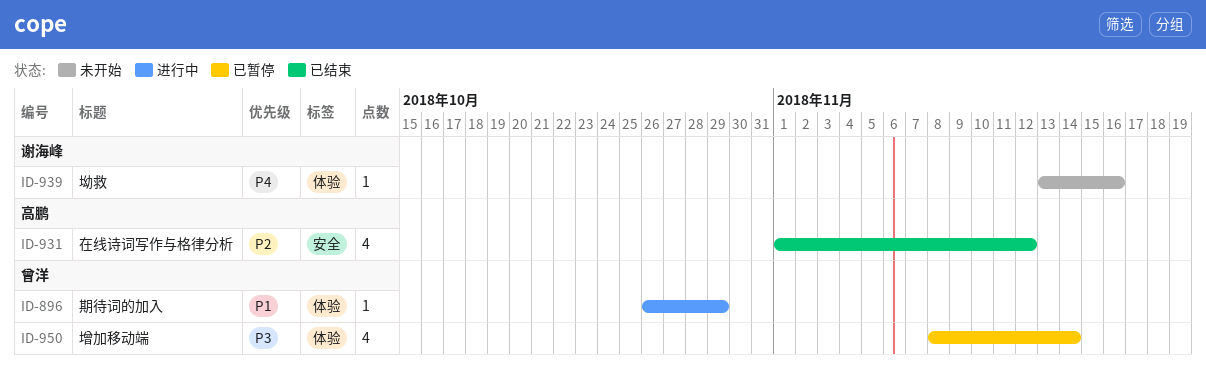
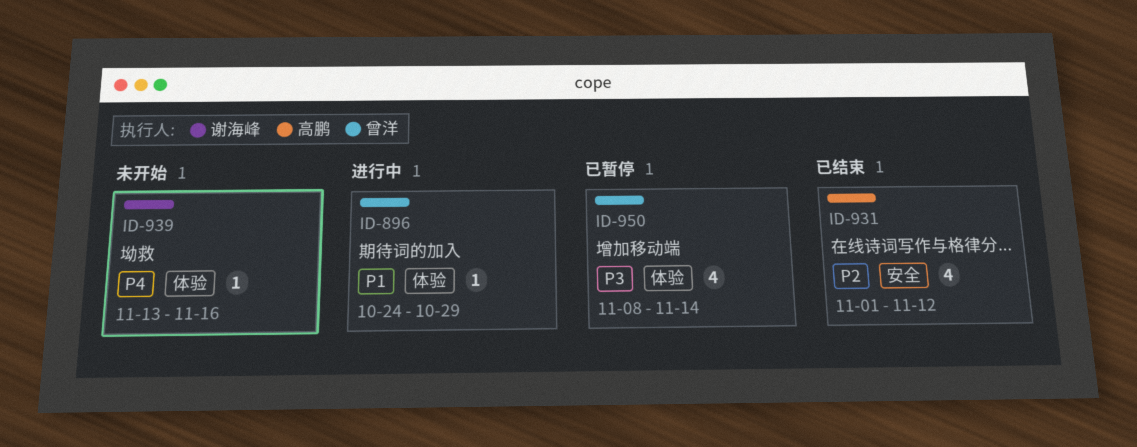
ID-896, start: Oct 26 -> Oct 24

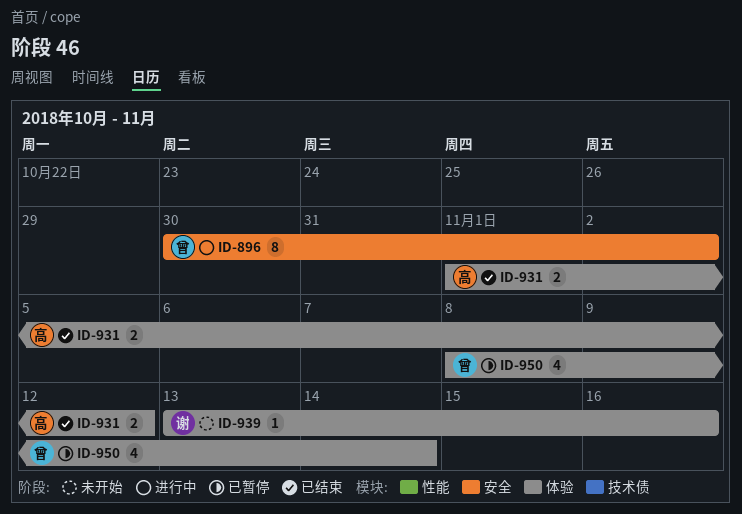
ID-896, label: 体验 -> 安全
ID-896, estimate: 1 -> 8
ID-896, start: Oct 24 -> Oct 30
ID-896, due: Oct 29 -> Nov 2
ID-931, label: 安全 -> 体验
ID-931, estimate: 4 -> 2

